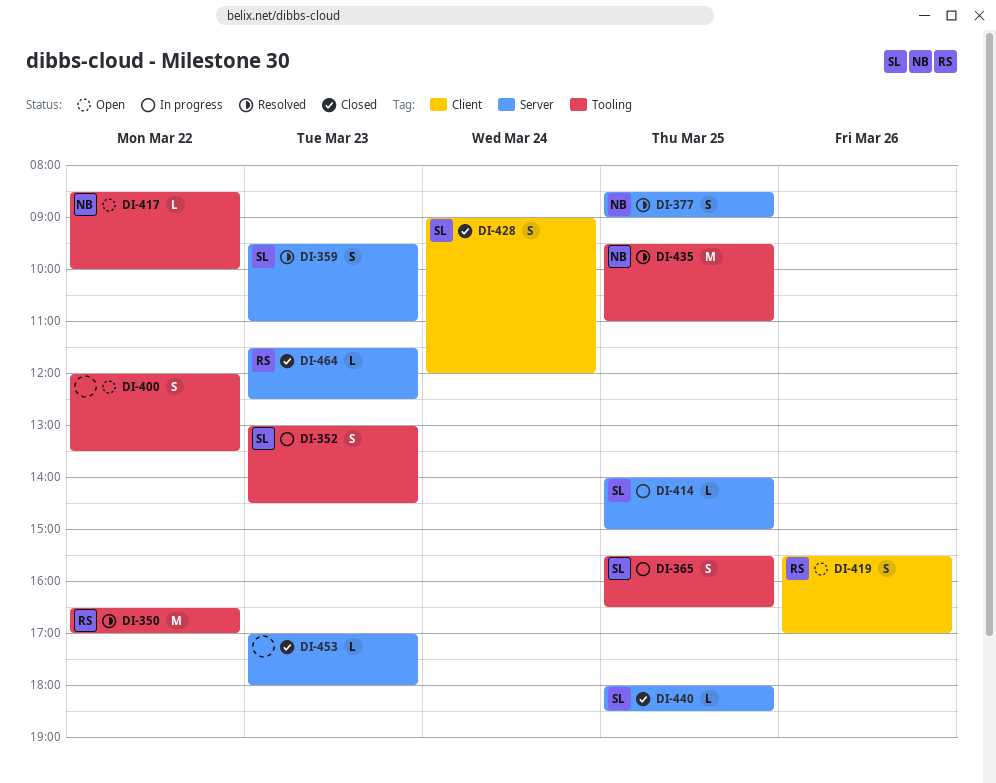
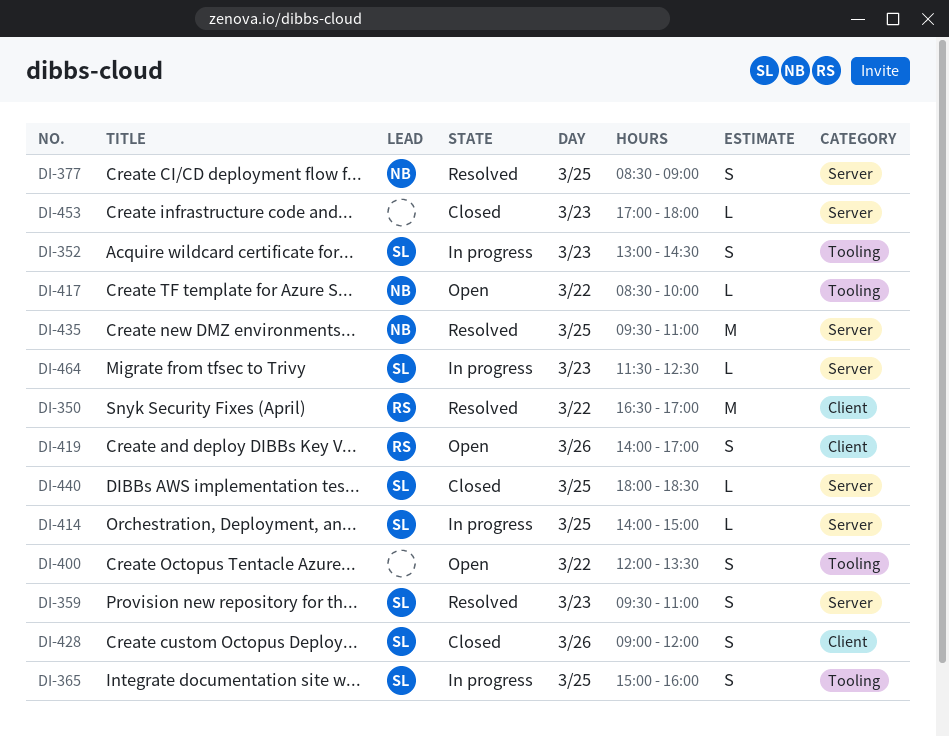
DI-350, label: Tooling -> Client
DI-365, begins: 15:30 -> 15:00
DI-365, ends: 16:30 -> 16:00
DI-419, begins: 15:30 -> 14:00
DI-428, day: Mar 24 -> Mar 26
DI-435, label: Tooling -> Server
DI-464, status: Closed -> In progress
DI-464, owner: RS -> SL

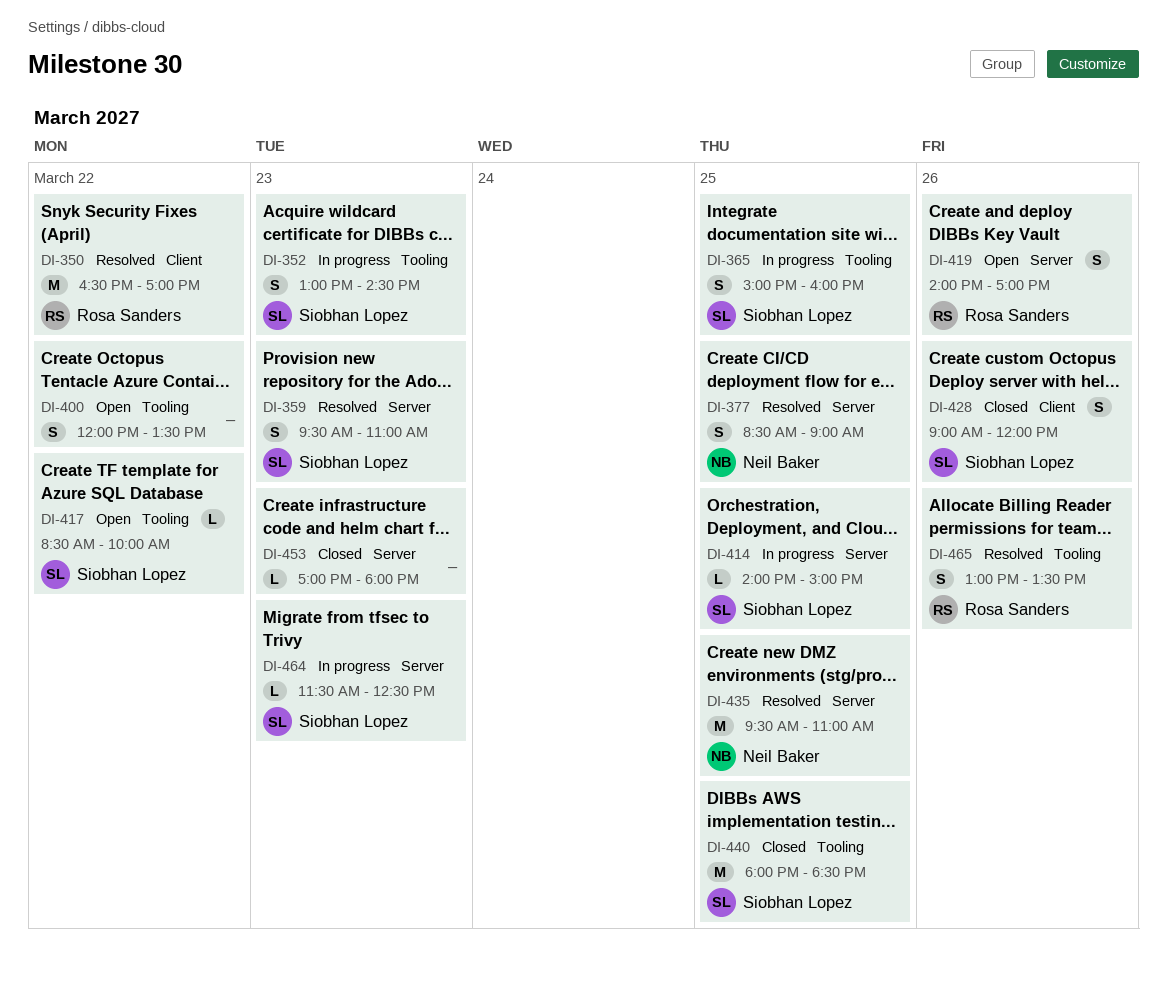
DI-417, owner: Neil Baker -> Siobhan Lopez
DI-419, label: Client -> Server
DI-440, label: Server -> Tooling
DI-440, estimate: L -> M
DI-465: none -> present

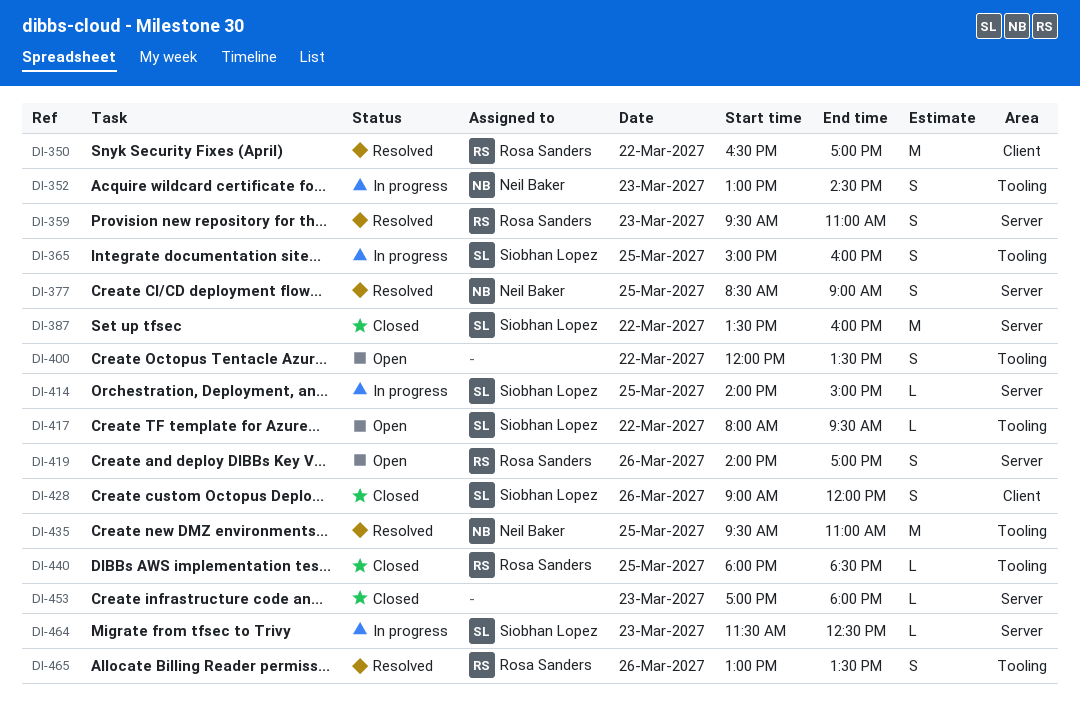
DI-352, owner: Siobhan Lopez -> Neil Baker
DI-359, owner: Siobhan Lopez -> Rosa Sanders
DI-387: none -> present
DI-417, begins: 08:30 -> 08:00
DI-417, ends: 10:00 -> 09:30
DI-435, label: Server -> Tooling
DI-440, owner: Siobhan Lopez -> Rosa Sanders
DI-440, estimate: M -> L

